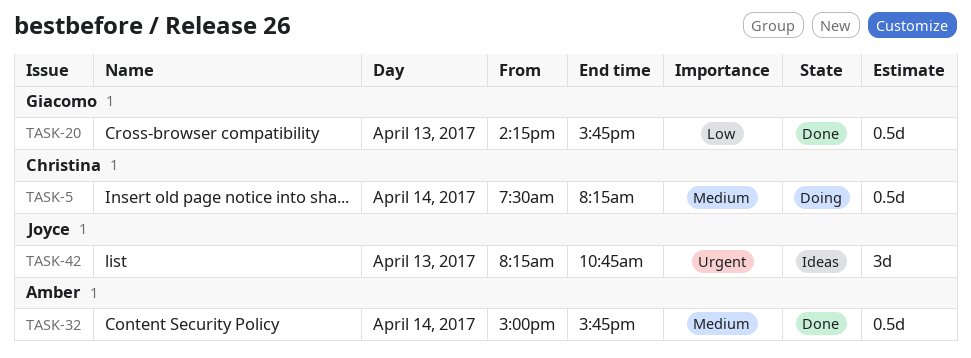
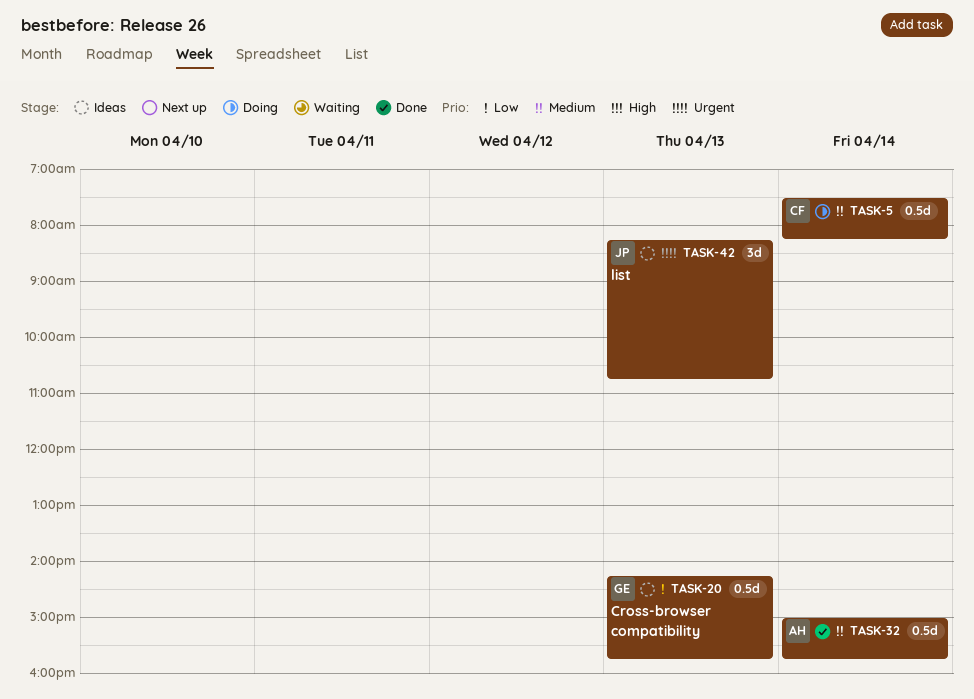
TASK-20, status: Done -> Ideas

